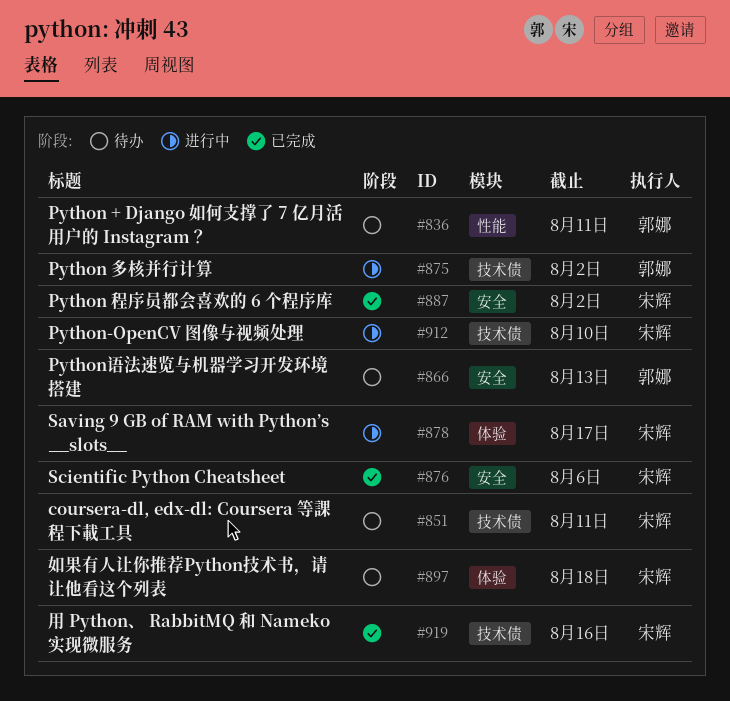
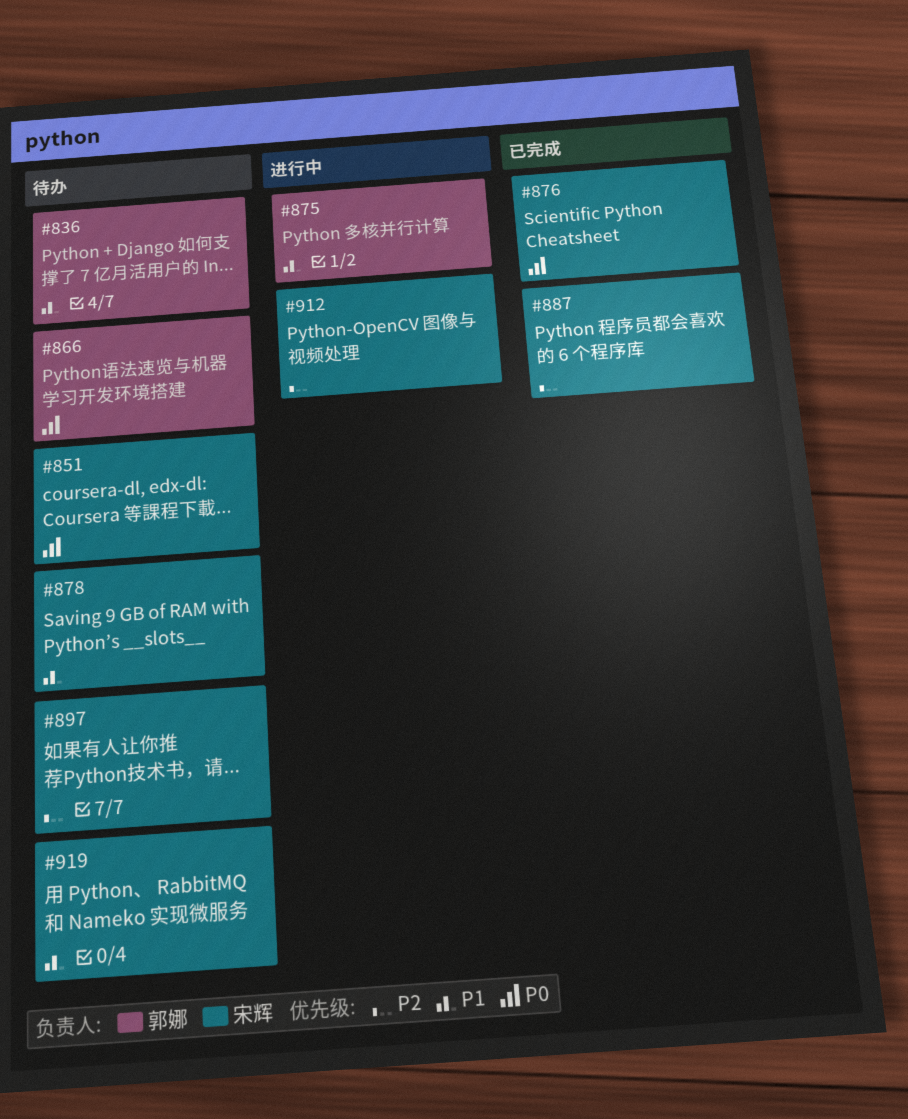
#878, status: 进行中 -> 待办
#919, status: 已完成 -> 待办

